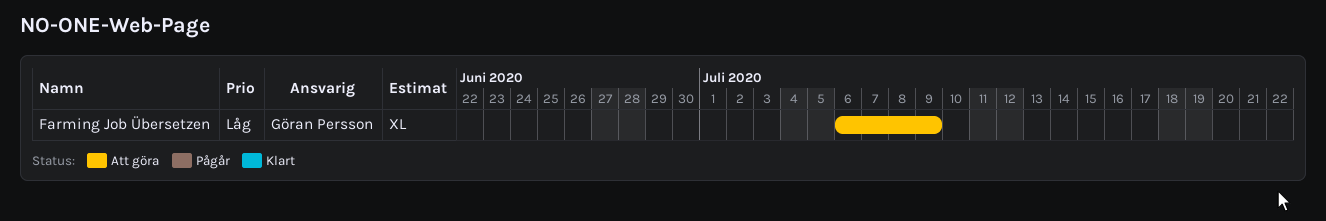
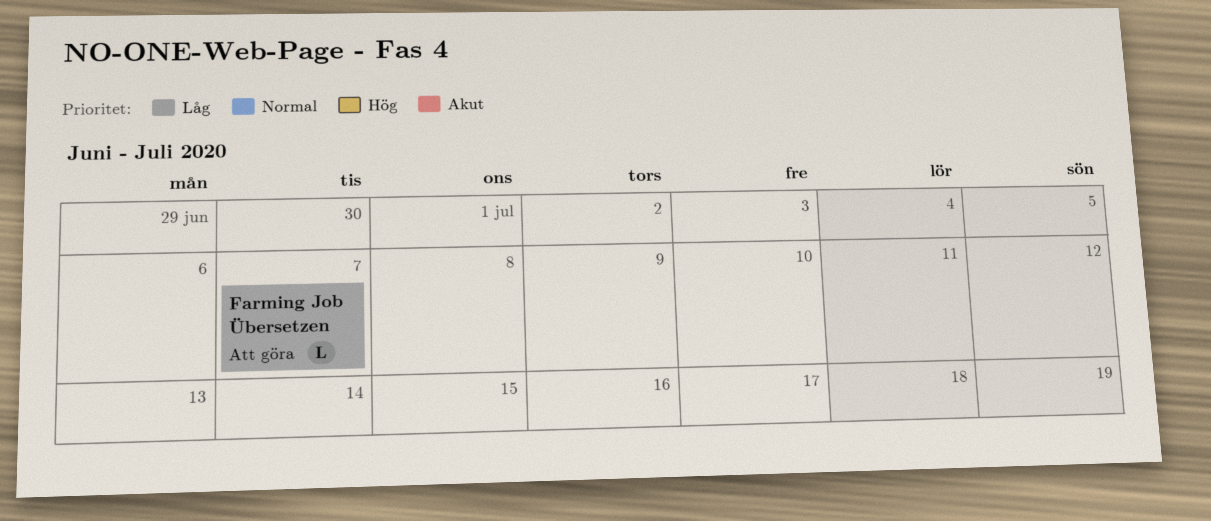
Farming Job Übersetzen, estimate: XL -> L
Farming Job Übersetzen, due: Jul 9 -> Jul 7

